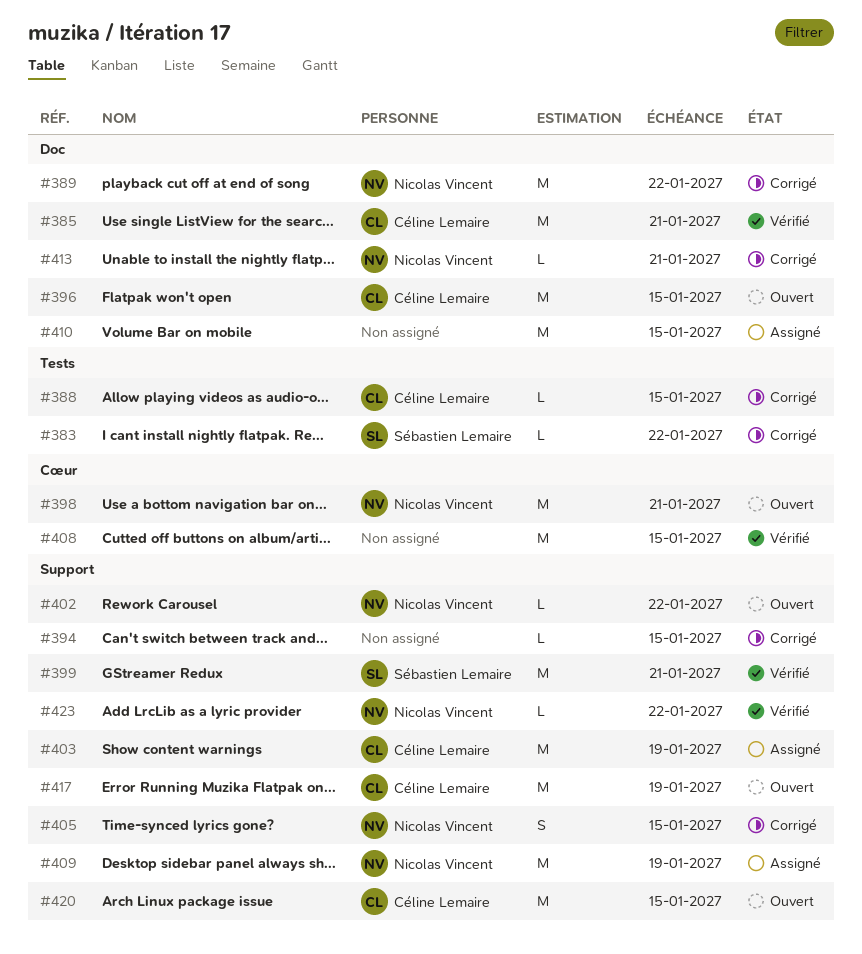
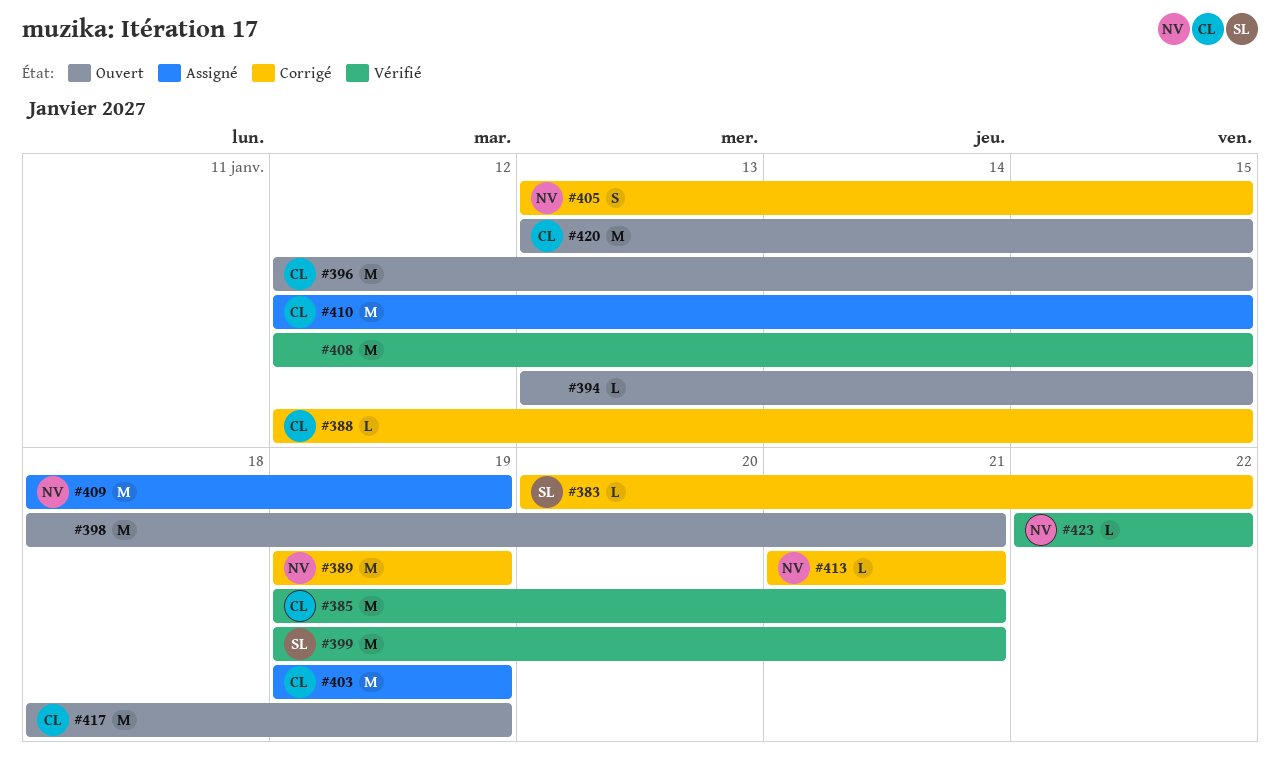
#389, due: Jan 22 -> Jan 19
#394, status: Corrigé -> Ouvert
#398, owner: Nicolas Vincent -> none
#402: present -> none
#410, owner: none -> Céline Lemaire

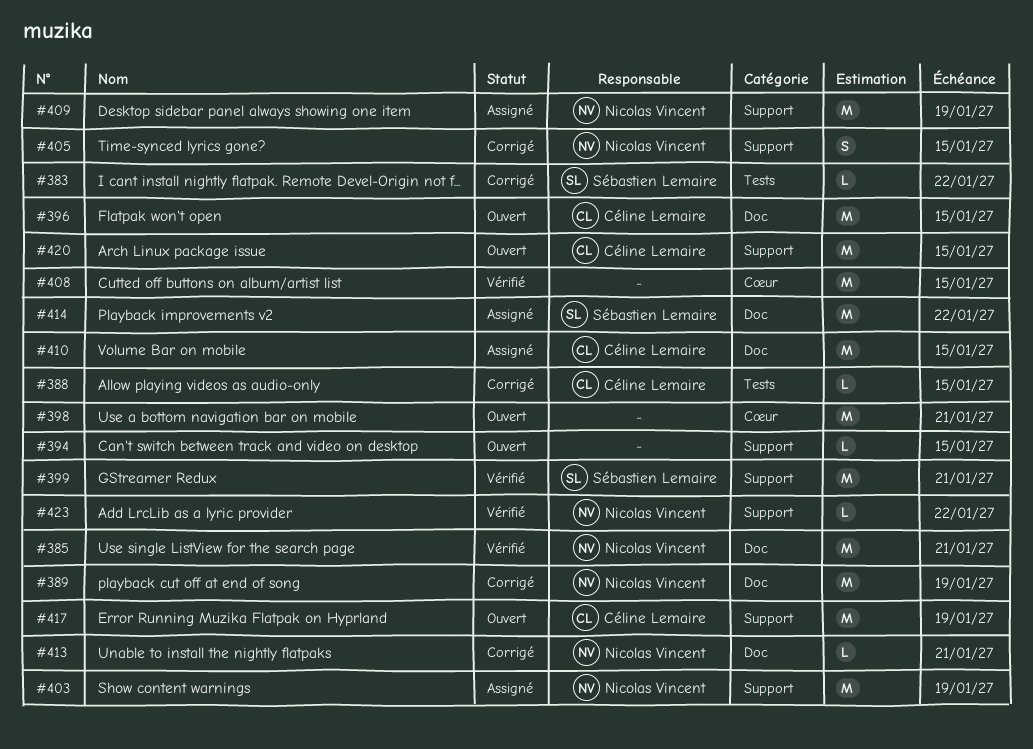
#385, owner: Céline Lemaire -> Nicolas Vincent
#403, owner: Céline Lemaire -> Nicolas Vincent
#414: none -> present

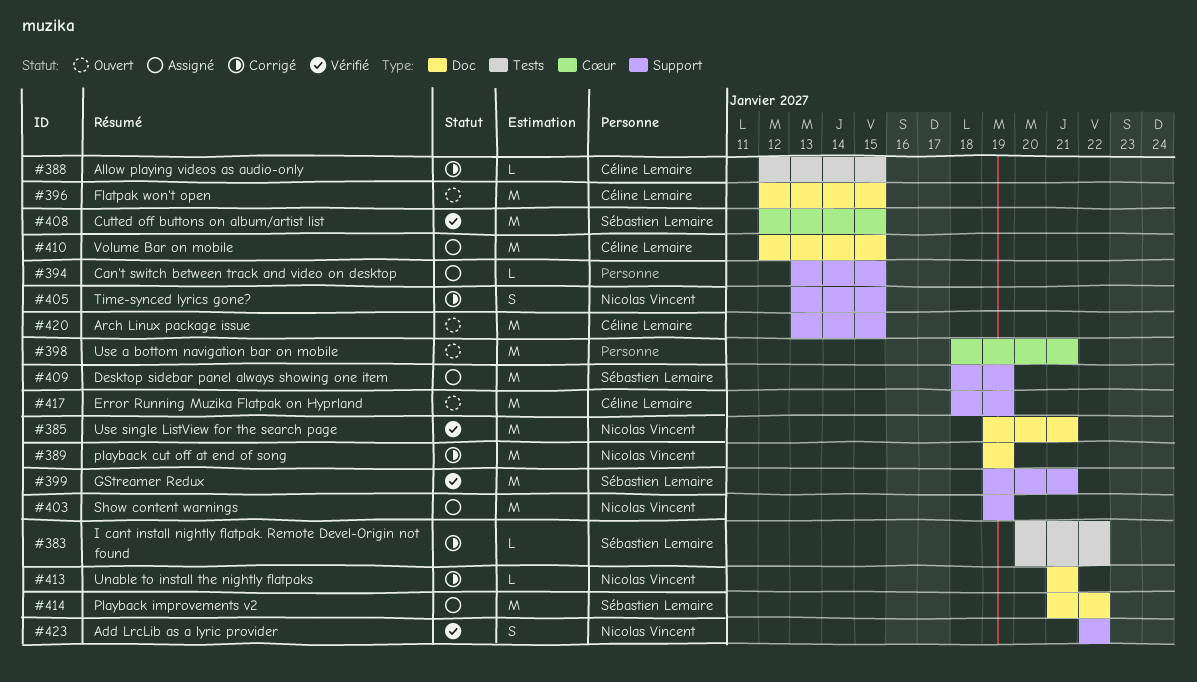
#394, status: Ouvert -> Assigné
#408, owner: none -> Sébastien Lemaire
#409, owner: Nicolas Vincent -> Sébastien Lemaire
#423, estimate: L -> S

